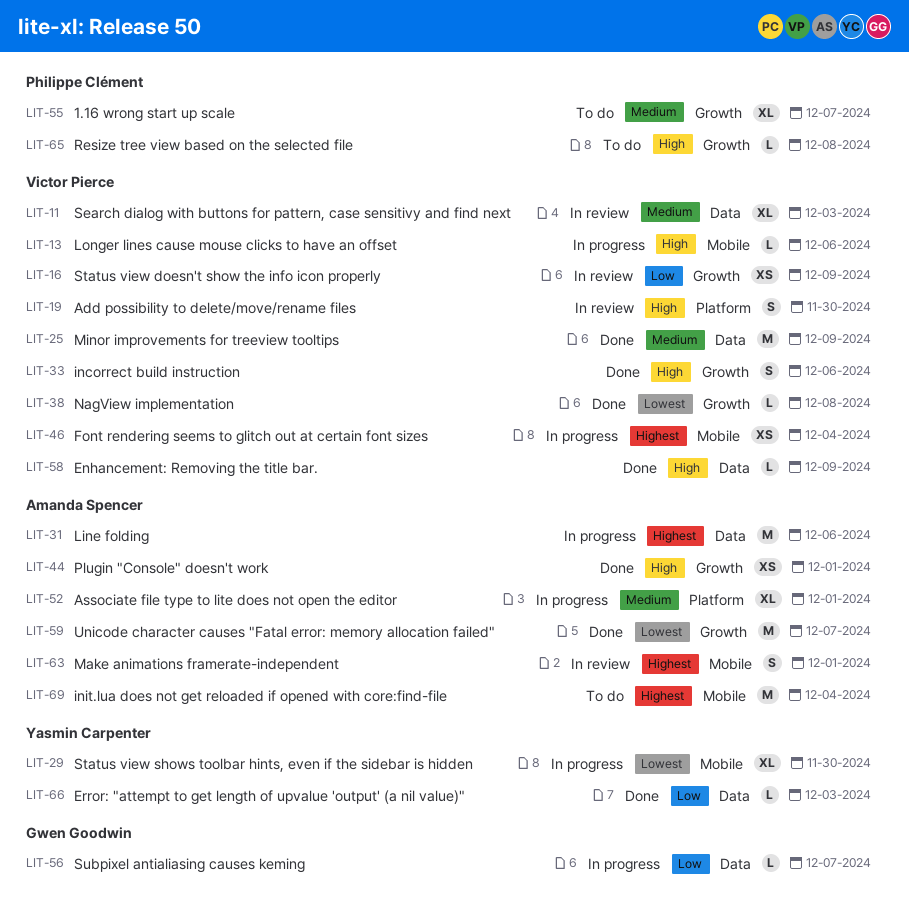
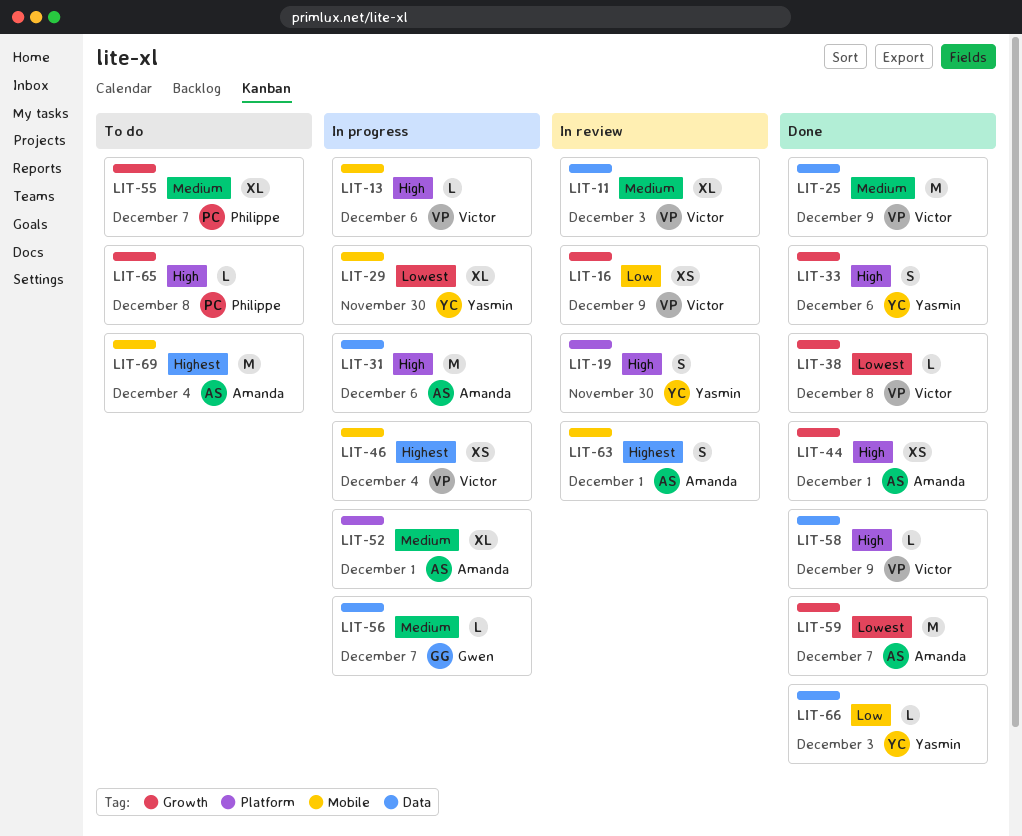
LIT-19, owner: Victor Pierce -> Yasmin Carpenter
LIT-31, priority: Highest -> High
LIT-33, owner: Victor Pierce -> Yasmin Carpenter
LIT-56, priority: Low -> Medium

